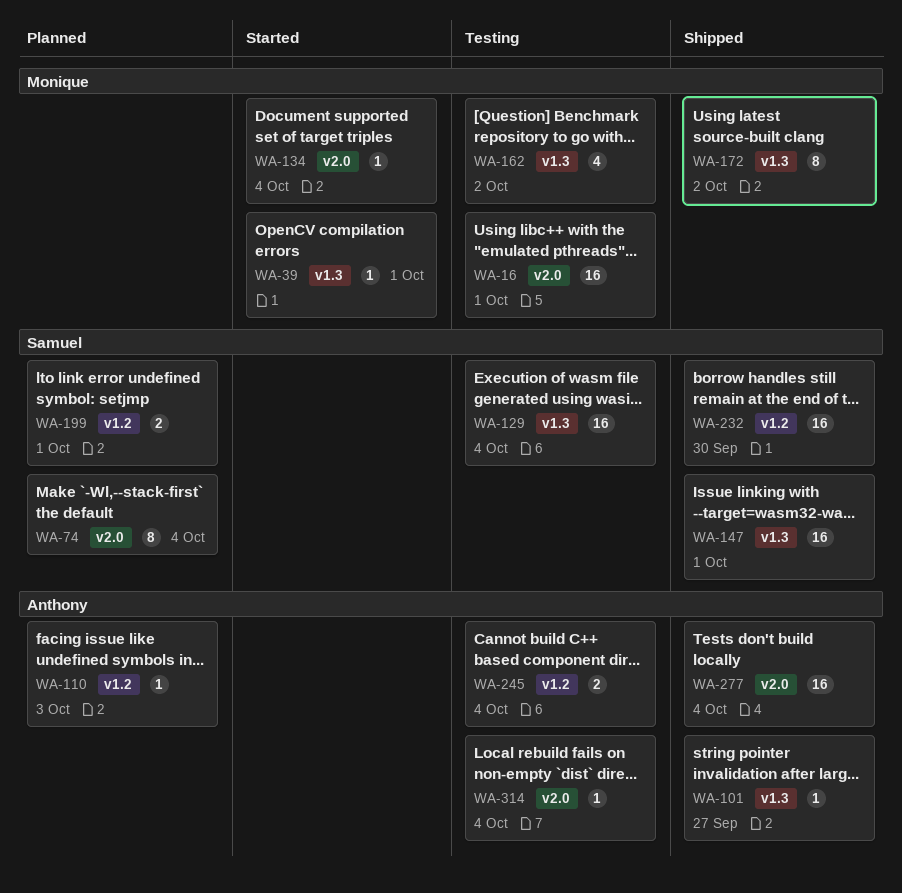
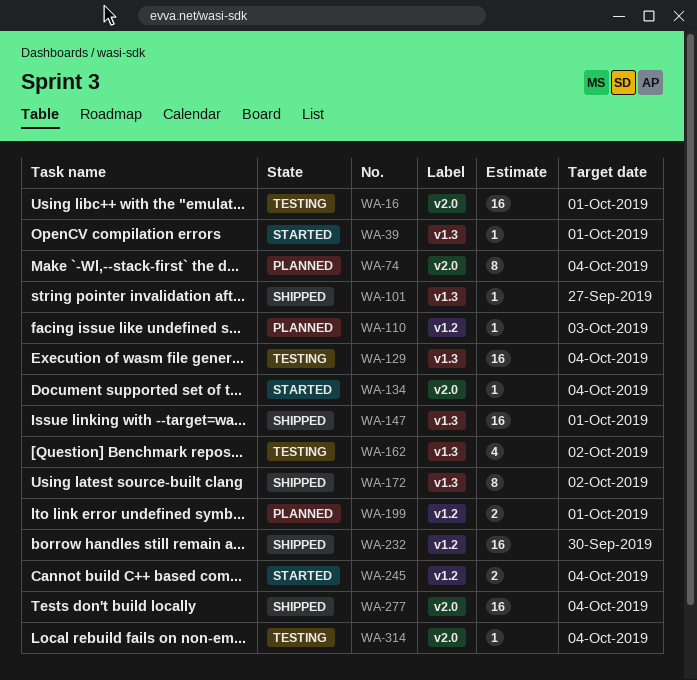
WA-245, status: Testing -> Started

